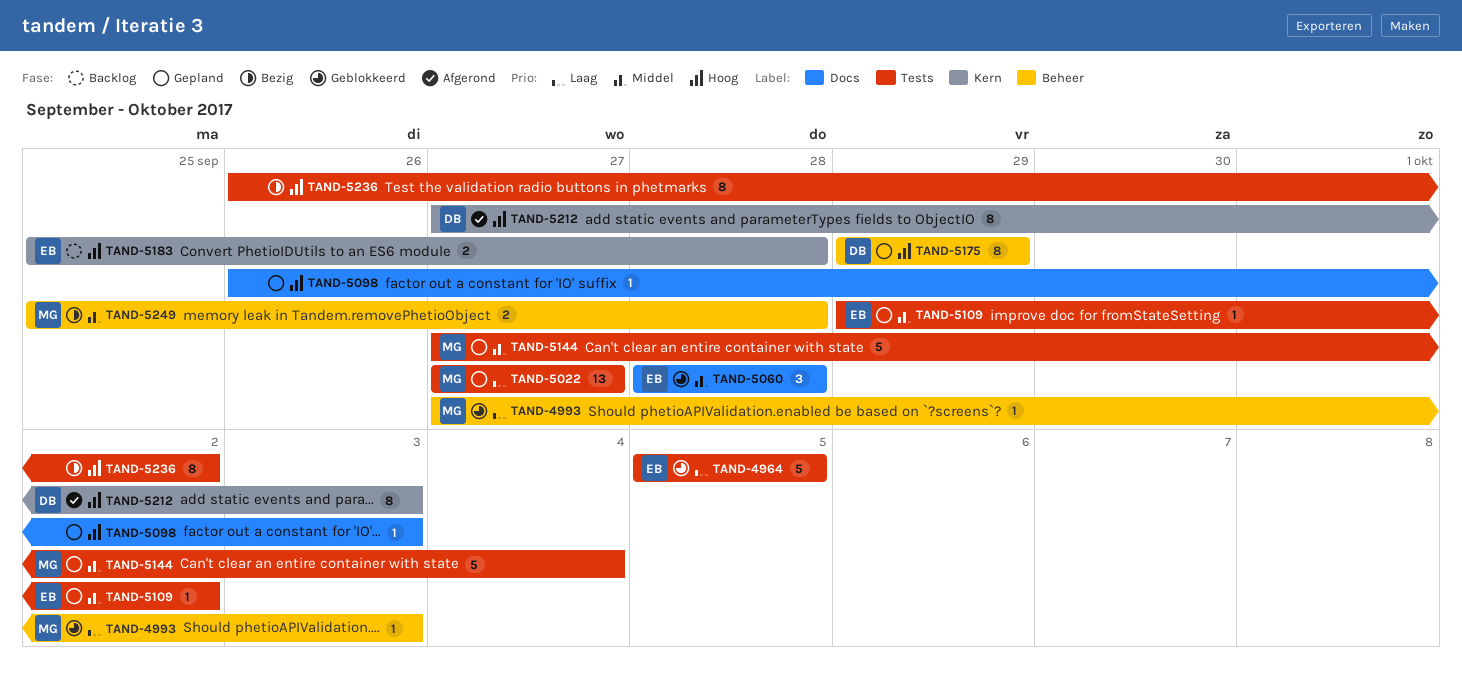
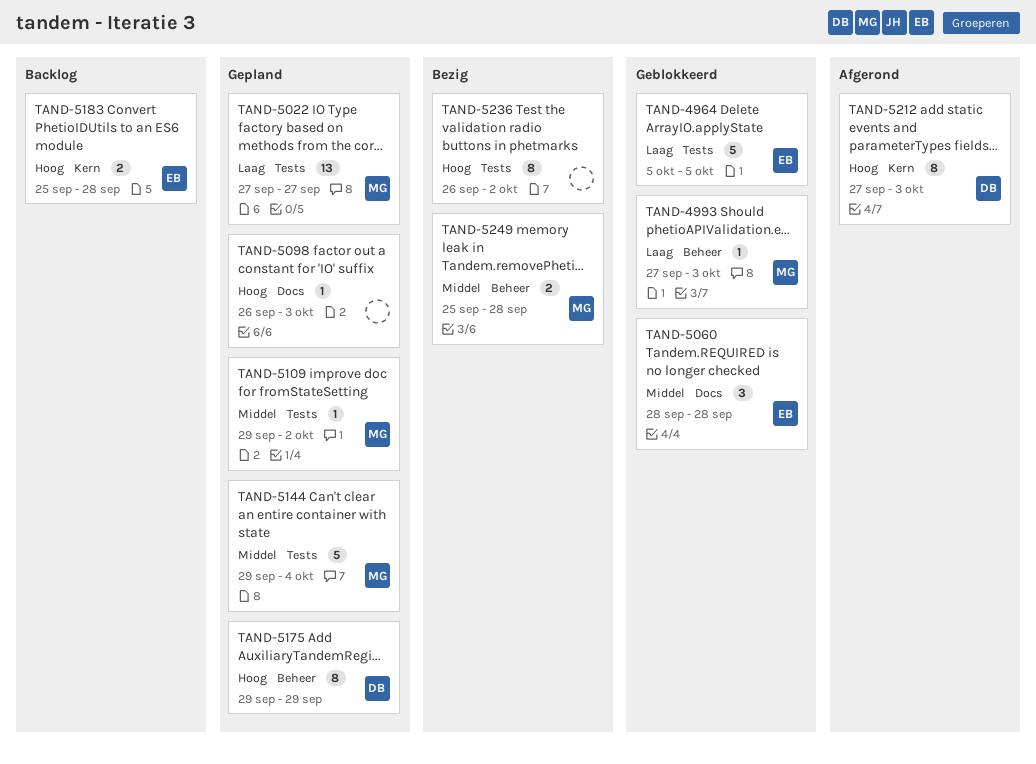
TAND-5109, owner: EB -> MG
TAND-5144, start: Sep 27 -> Sep 29

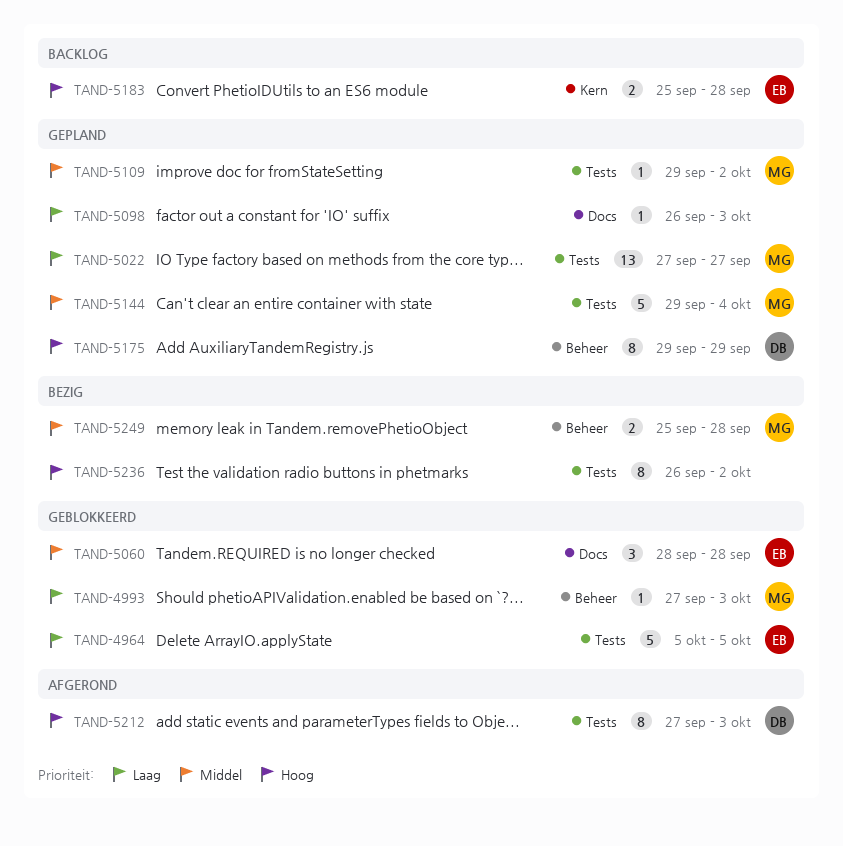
TAND-5098, priority: Hoog -> Laag
TAND-5212, label: Kern -> Tests

